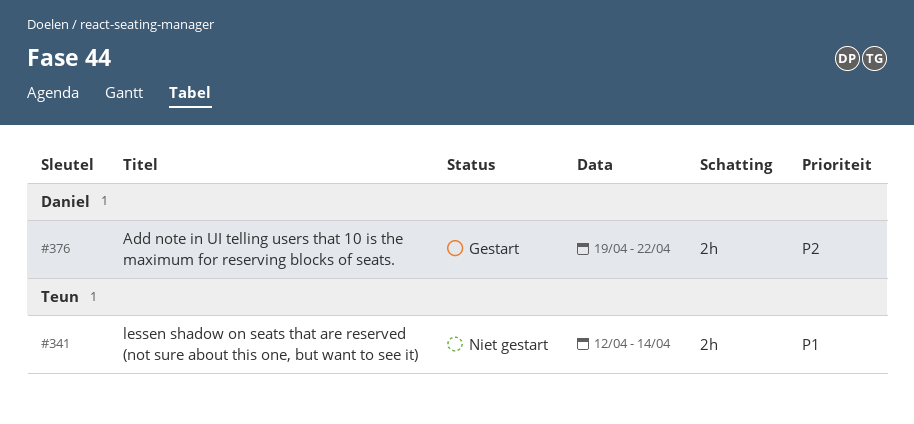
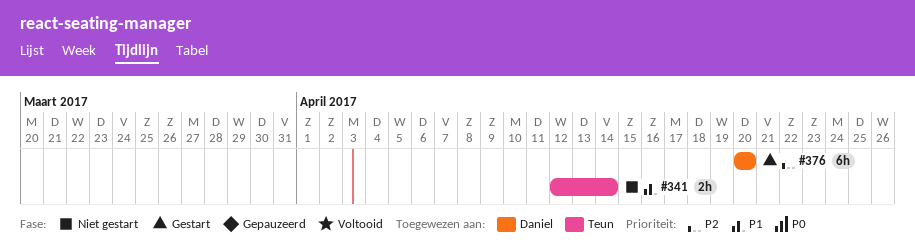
#376, estimate: 2h -> 6h
#376, start: Apr 19 -> Apr 20
#376, due: Apr 22 -> Apr 20

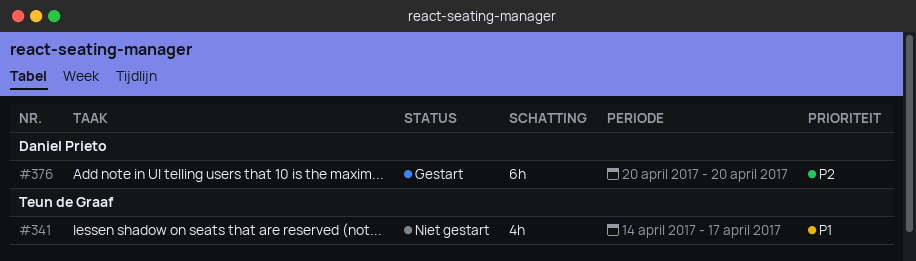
#341, estimate: 2h -> 4h
#341, start: Apr 12 -> Apr 14
#341, due: Apr 14 -> Apr 17

